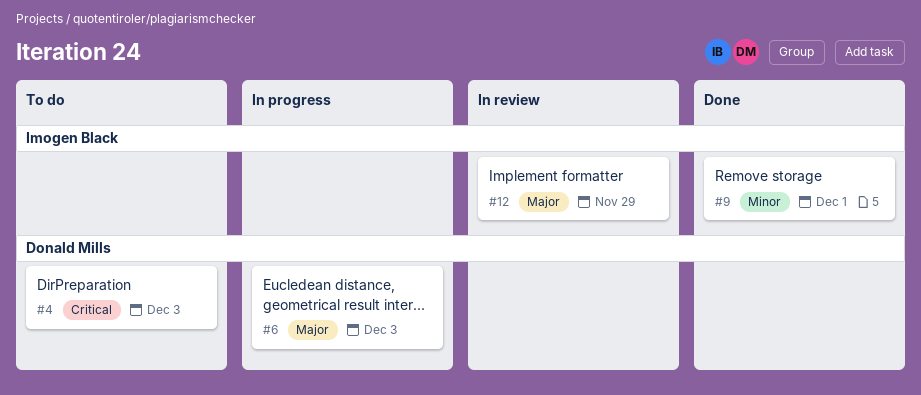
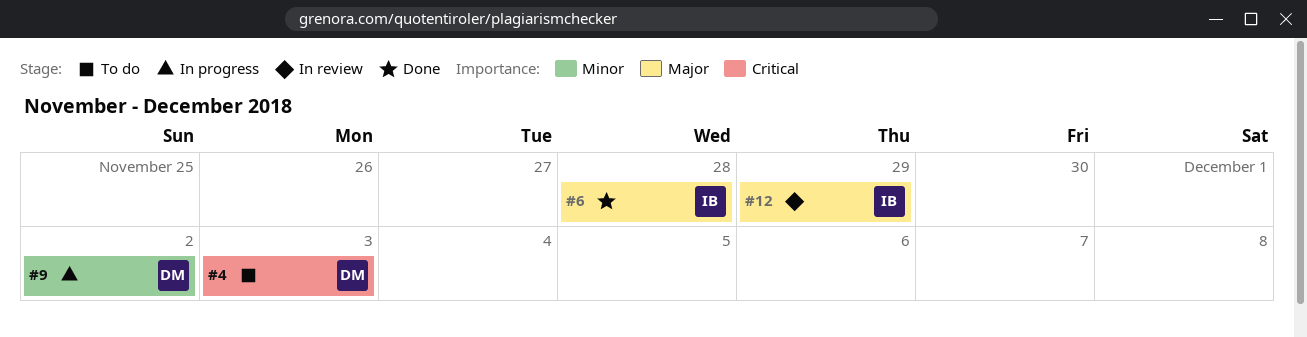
#6, status: In progress -> Done
#6, owner: Donald Mills -> Imogen Black
#6, due: Dec 3 -> Nov 28
#9, status: Done -> In progress
#9, owner: Imogen Black -> Donald Mills
#9, due: Dec 1 -> Dec 2

